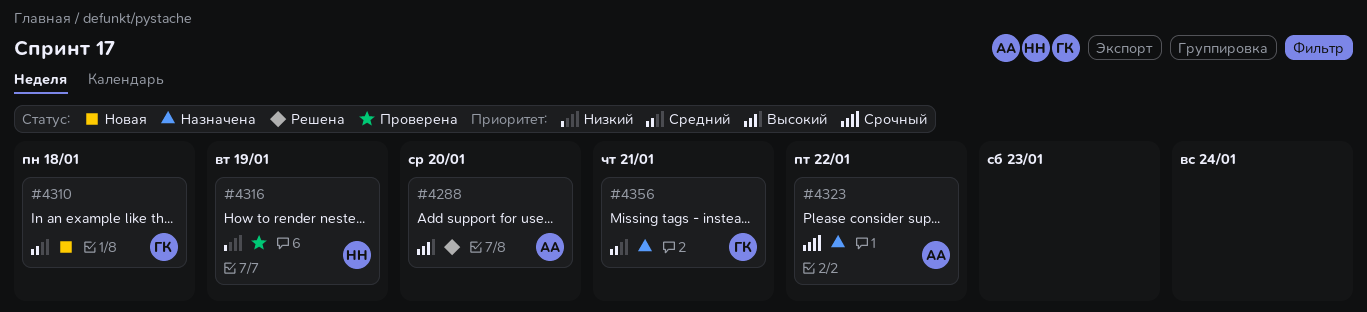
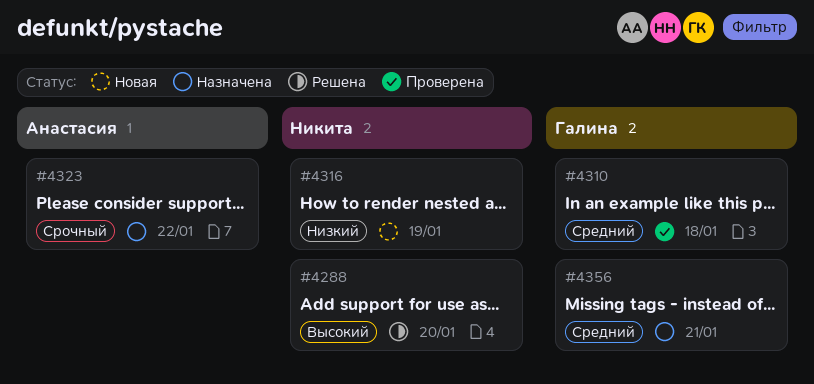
#4288, owner: Анастасия -> Никита
#4310, status: Новая -> Проверена
#4316, status: Проверена -> Новая

